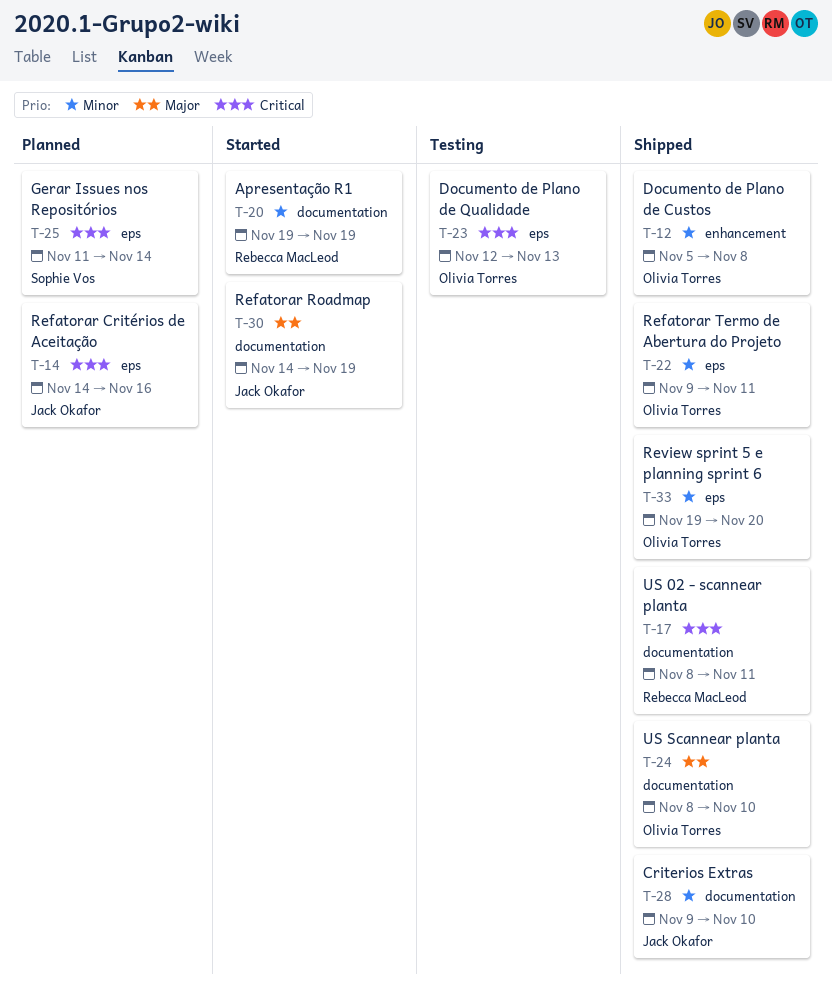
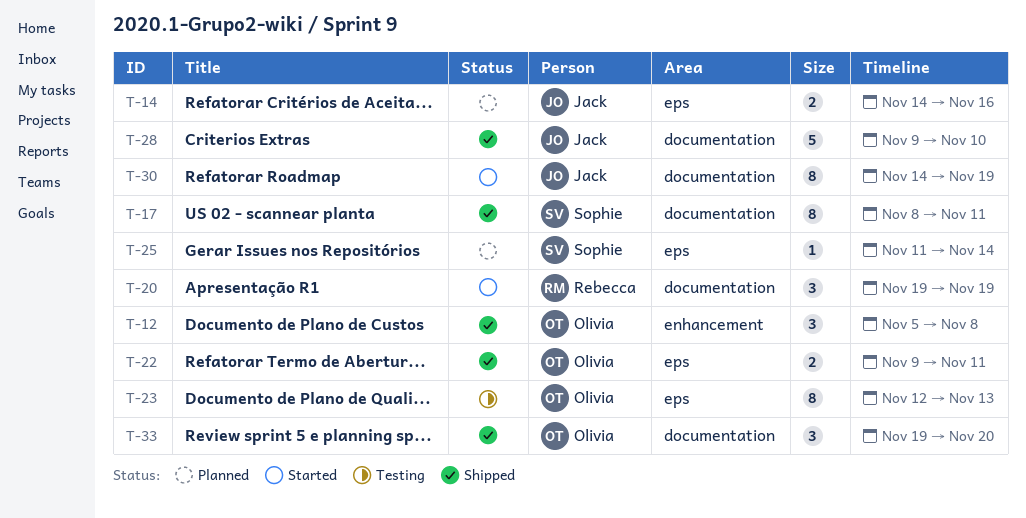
T-17, owner: Rebecca MacLeod -> Sophie Vos
T-24: present -> none
T-33, label: eps -> documentation

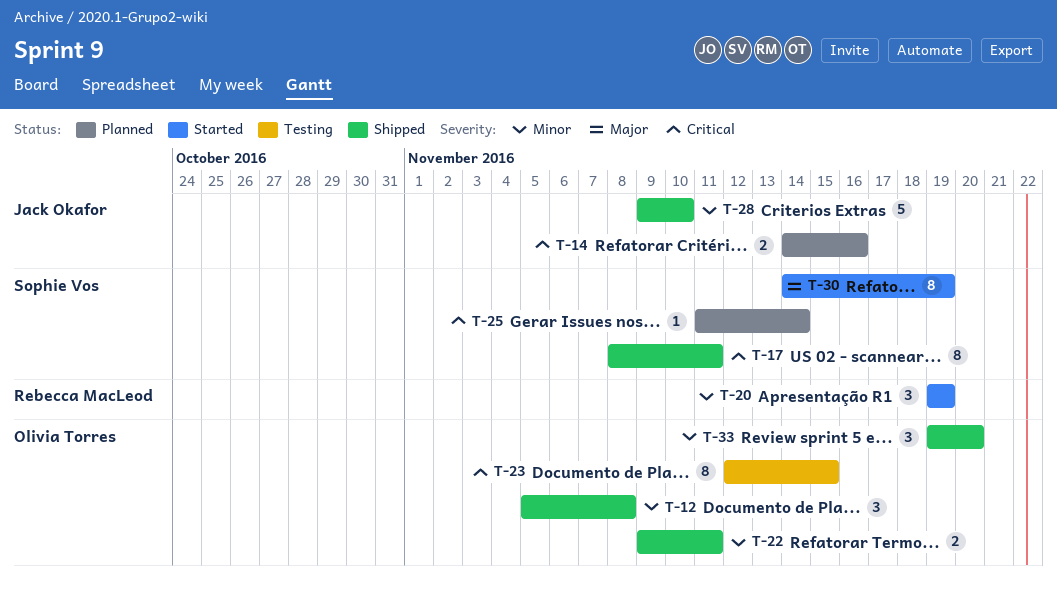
T-23, due: Nov 13 -> Nov 15
T-30, owner: Jack Okafor -> Sophie Vos

